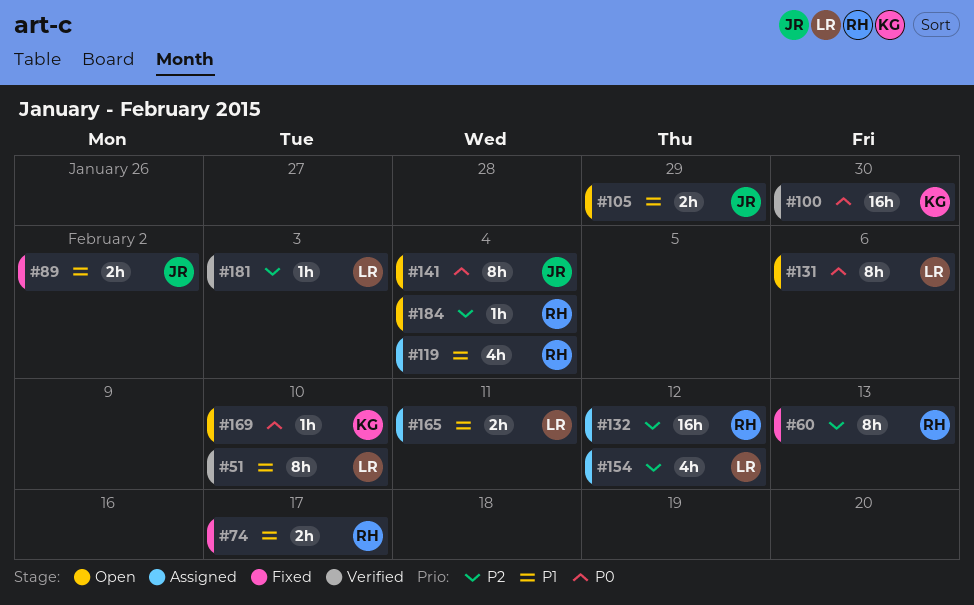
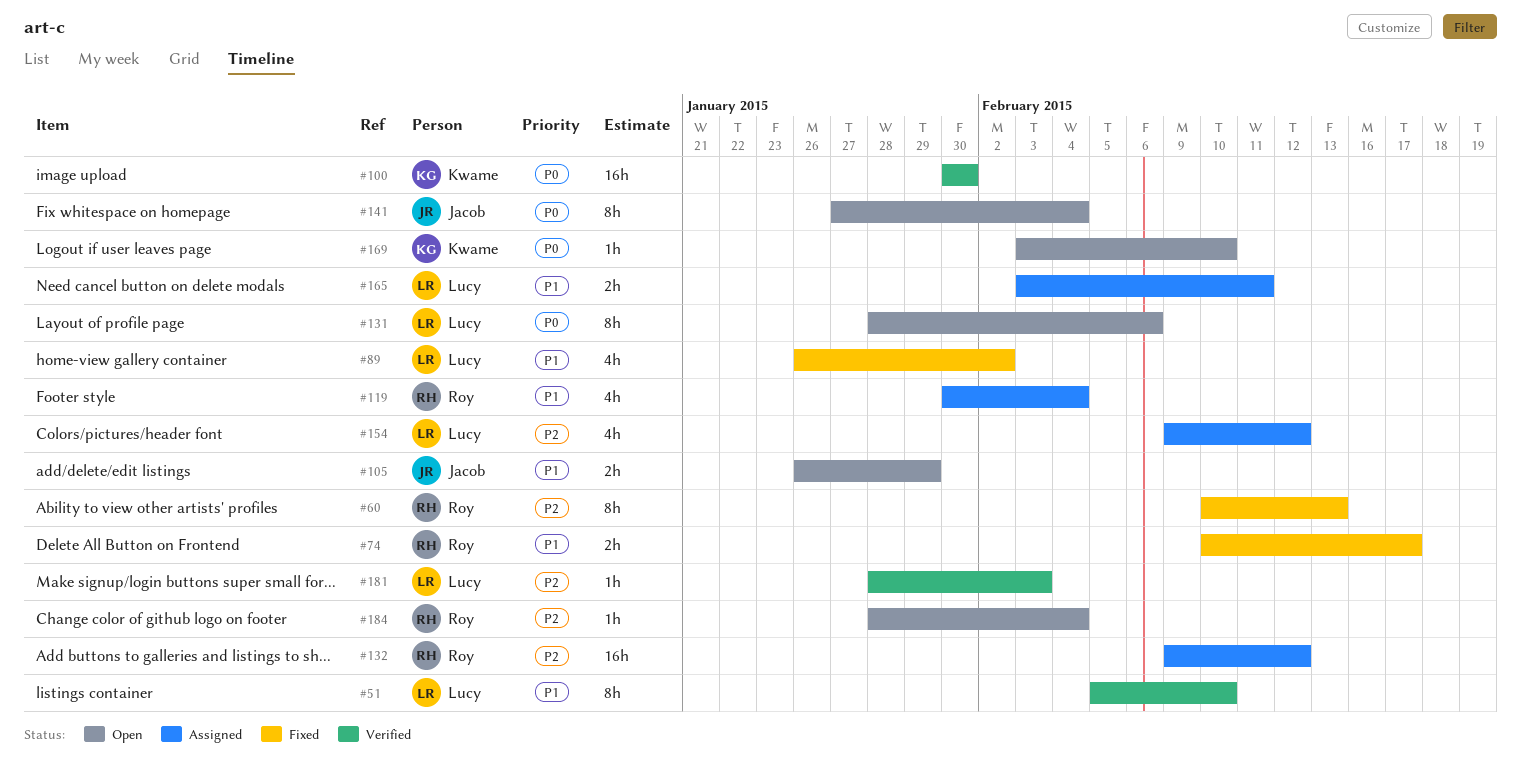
#89, owner: Jacob -> Lucy
#89, estimate: 2h -> 4h

